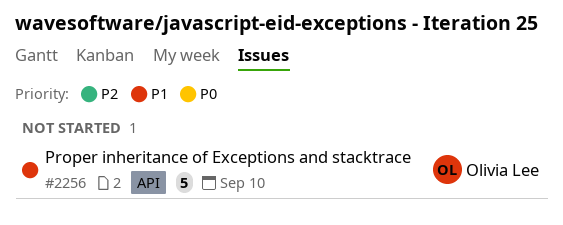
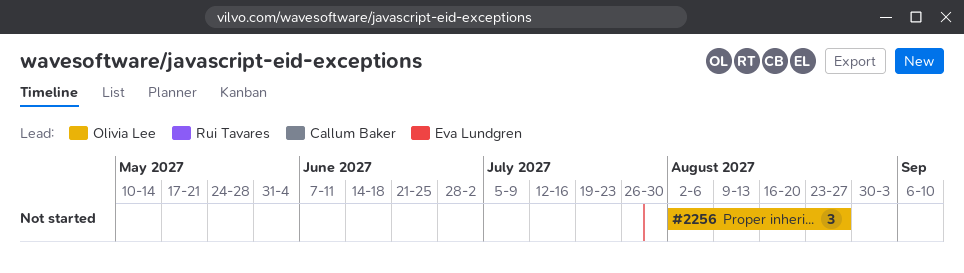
#2256, estimate: 5 -> 3
#2256, due: Sep 10 -> Aug 27

